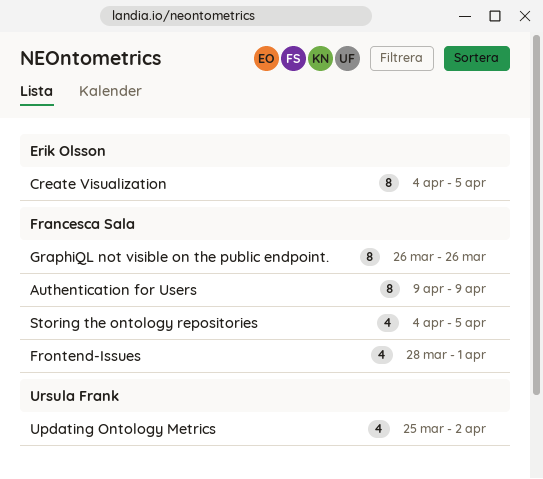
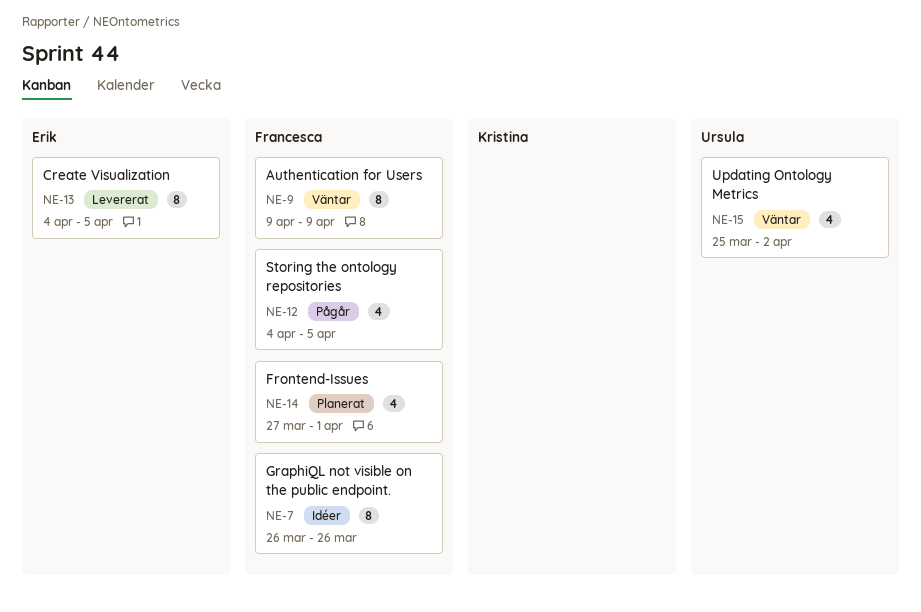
Frontend-Issues, start: Mar 28 -> Mar 27

